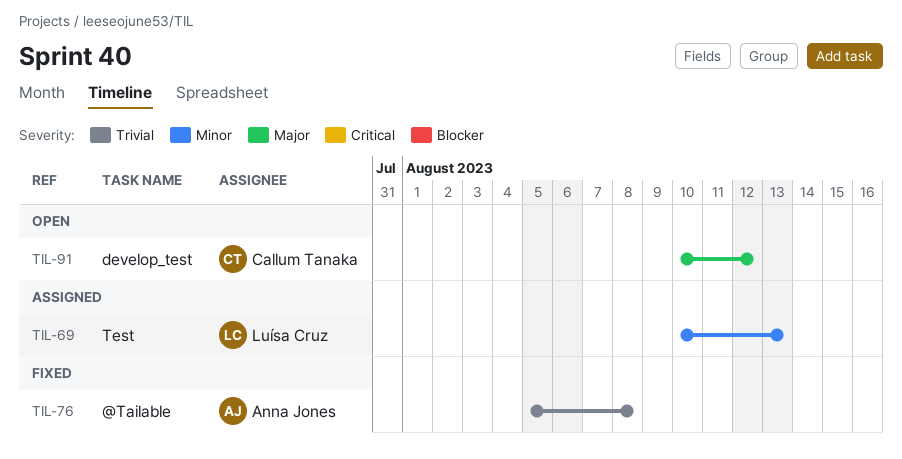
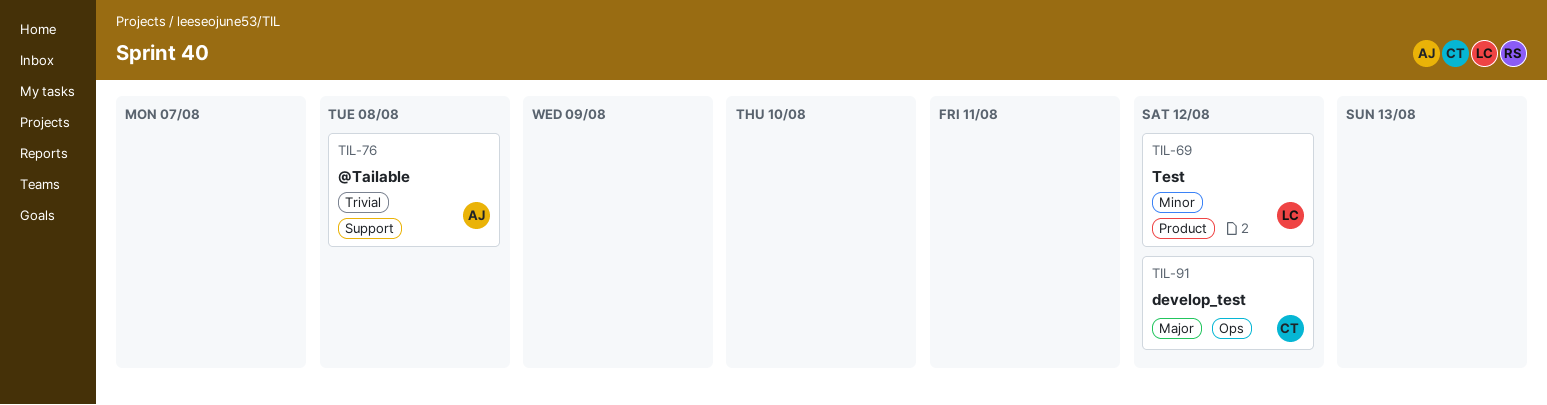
TIL-69, due: Aug 13 -> Aug 12

